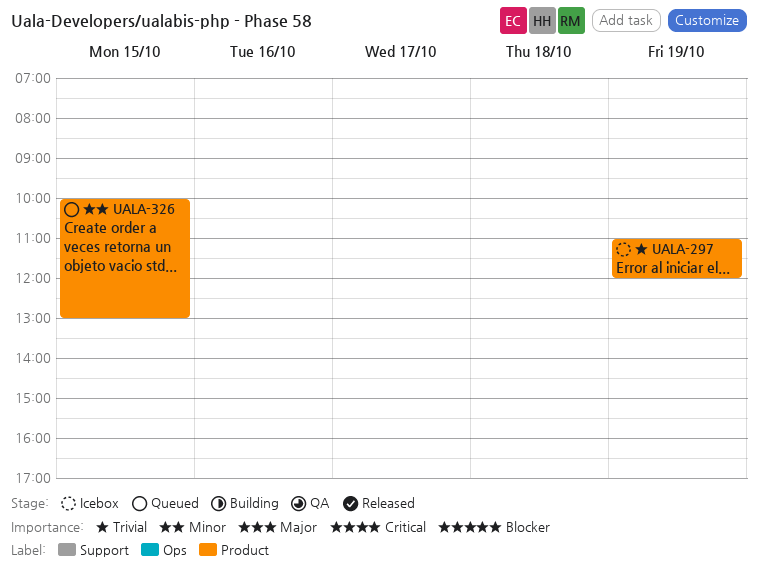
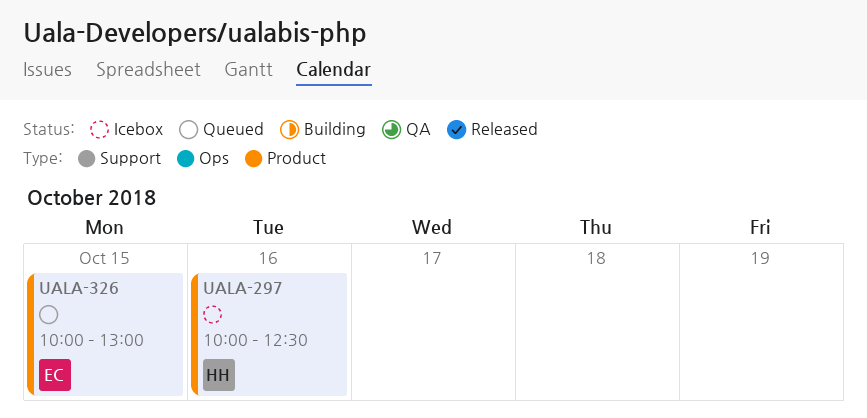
UALA-297, day: Oct 19 -> Oct 16
UALA-297, begins: 11:00 -> 10:00
UALA-297, ends: 12:00 -> 12:30

